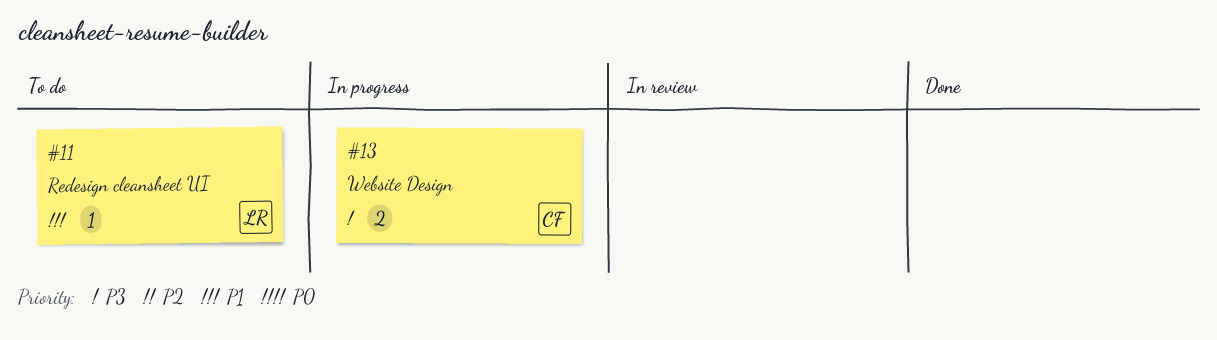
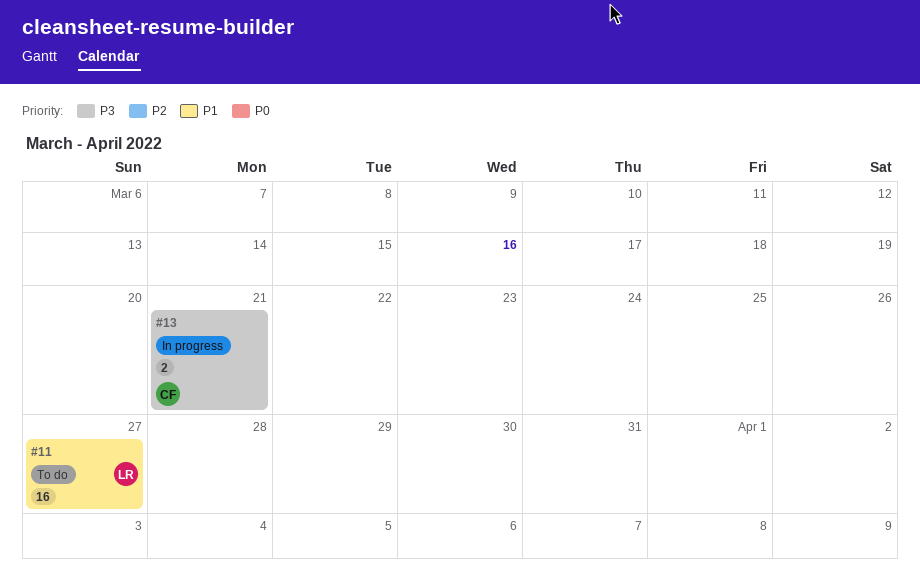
#11, estimate: 1 -> 16

